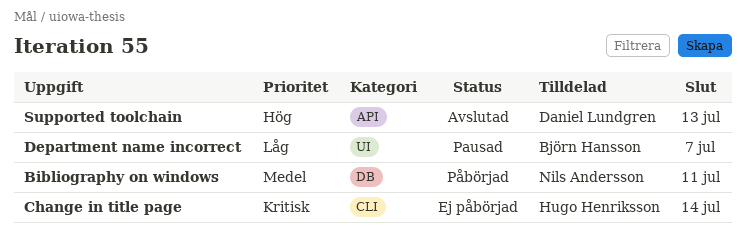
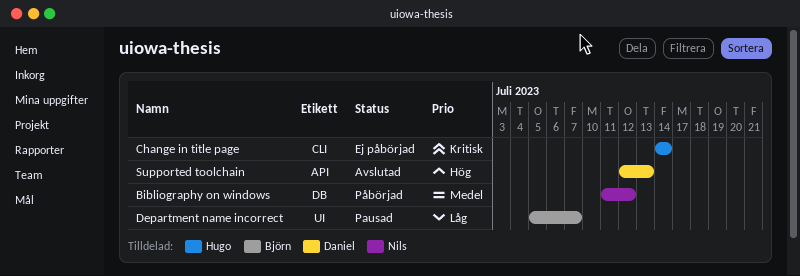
Bibliography on windows, due: Jul 11 -> Jul 12

